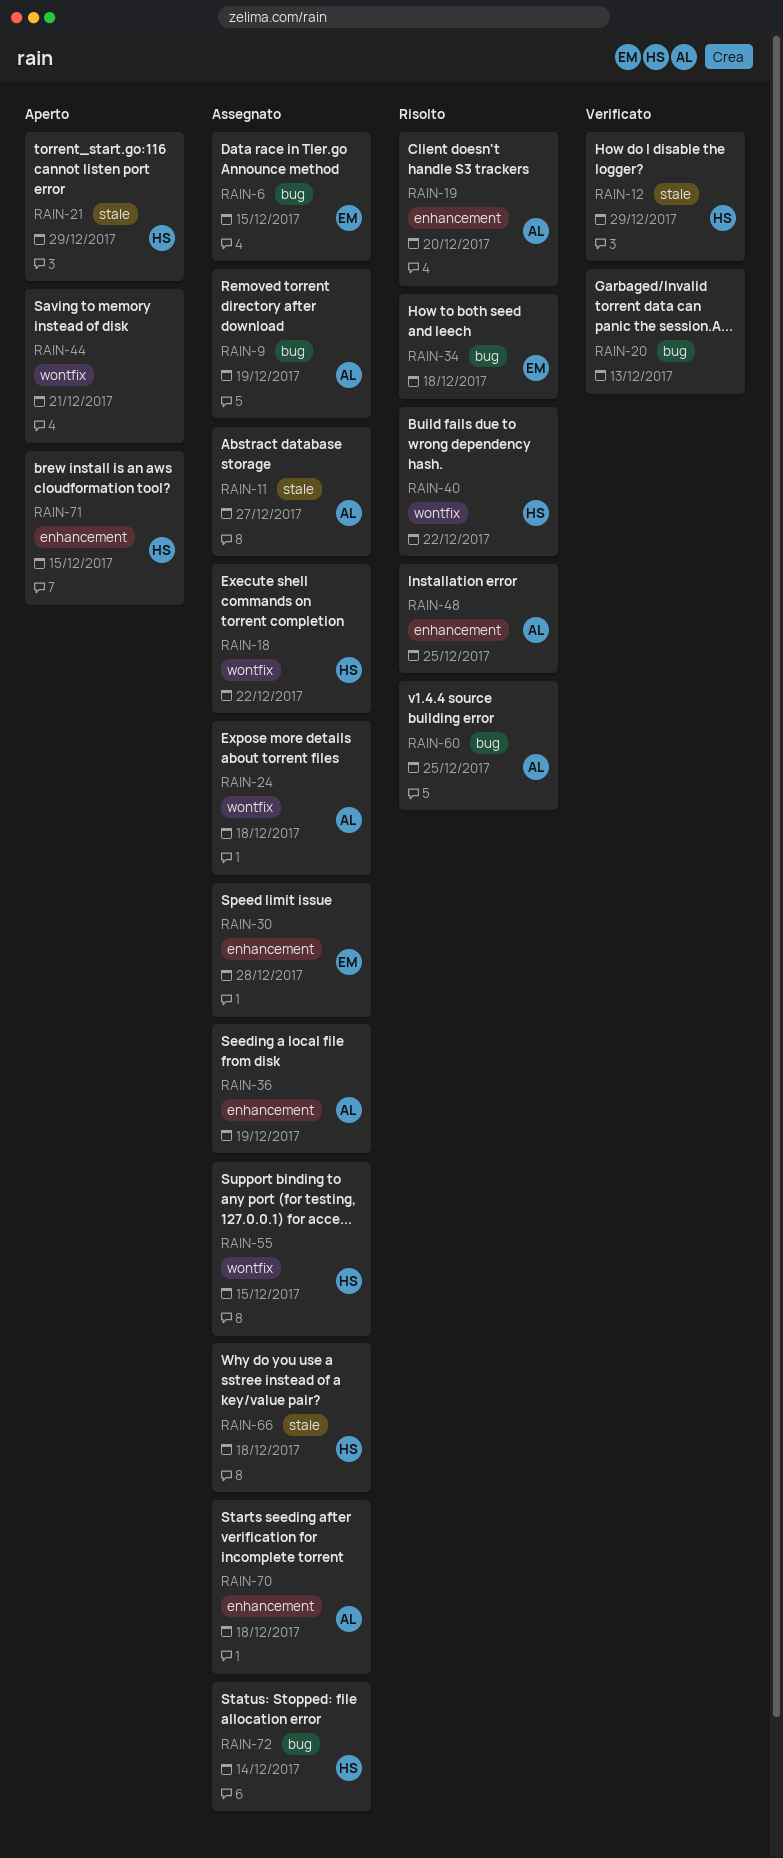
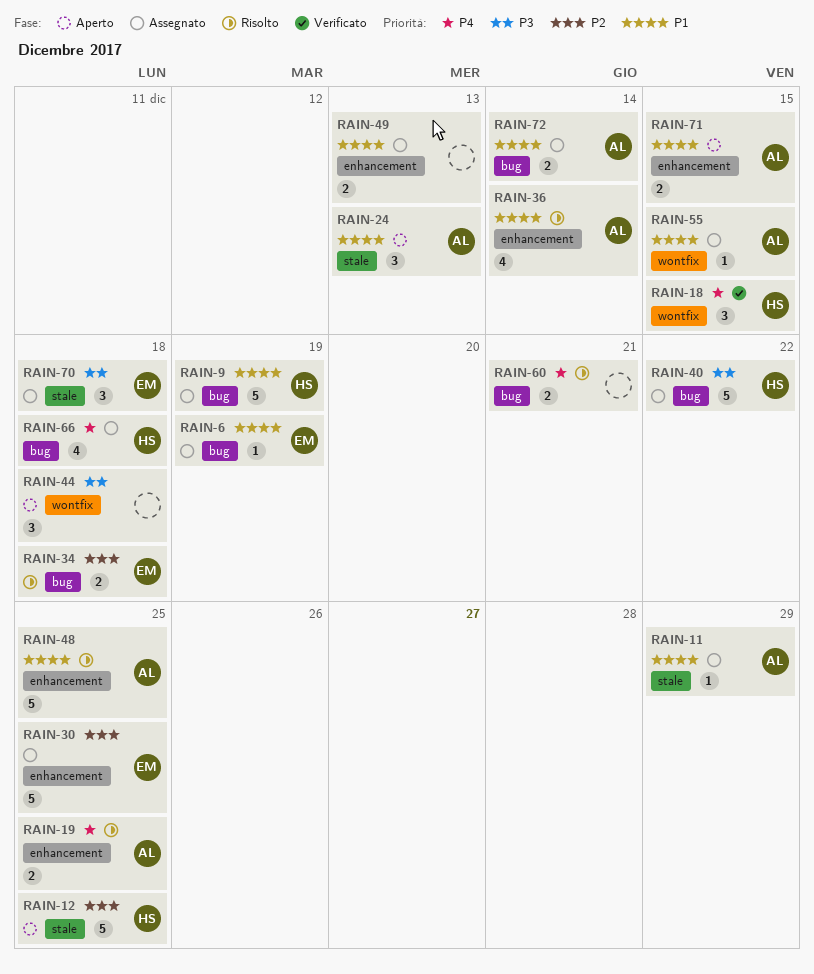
RAIN-6, due: Dec 15 -> Dec 19
RAIN-9, owner: AL -> HS
RAIN-11, due: Dec 27 -> Dec 29
RAIN-12, status: Verificato -> Aperto
RAIN-12, due: Dec 29 -> Dec 25
RAIN-18, status: Assegnato -> Verificato
RAIN-18, due: Dec 22 -> Dec 15
RAIN-19, due: Dec 20 -> Dec 25
RAIN-20: present -> none
RAIN-21: present -> none
RAIN-24, status: Assegnato -> Aperto
RAIN-24, label: wontfix -> stale
RAIN-24, due: Dec 18 -> Dec 13
RAIN-30, due: Dec 28 -> Dec 25
RAIN-36, status: Assegnato -> Risolto
RAIN-36, due: Dec 19 -> Dec 14
RAIN-40, status: Risolto -> Assegnato
RAIN-40, label: wontfix -> bug
RAIN-44, due: Dec 21 -> Dec 18
RAIN-49: none -> present
RAIN-55, owner: HS -> AL
RAIN-60, owner: AL -> none
RAIN-60, due: Dec 25 -> Dec 21
RAIN-66, label: stale -> bug
RAIN-70, owner: AL -> EM
RAIN-70, label: enhancement -> stale
RAIN-71, owner: HS -> AL
RAIN-72, owner: HS -> AL

